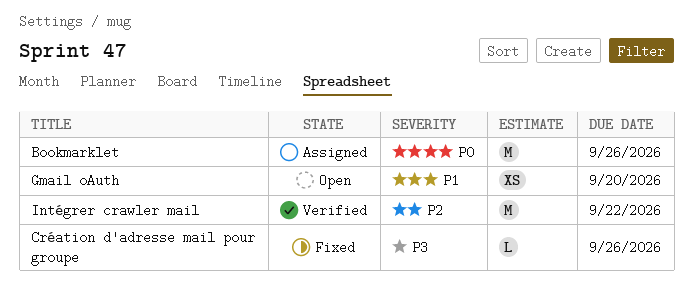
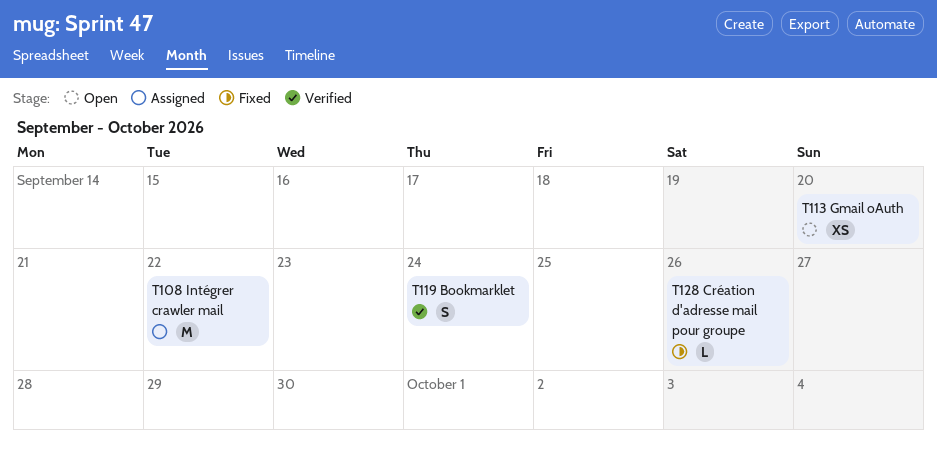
Bookmarklet, status: Assigned -> Verified
Bookmarklet, estimate: M -> S
Bookmarklet, due: Sep 26 -> Sep 24
Intégrer crawler mail, status: Verified -> Assigned

